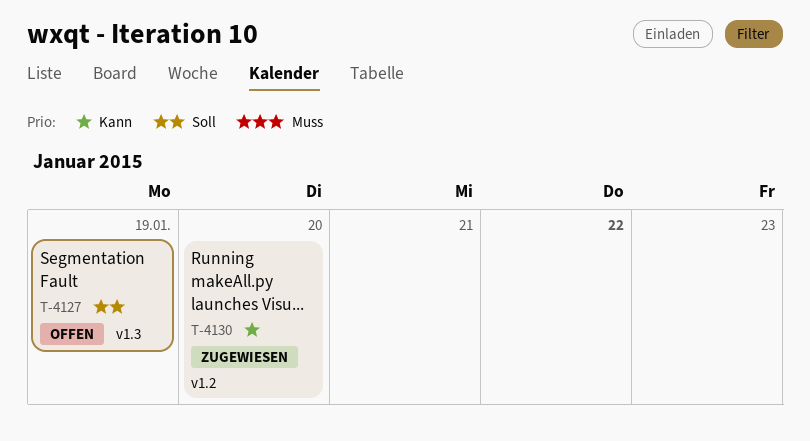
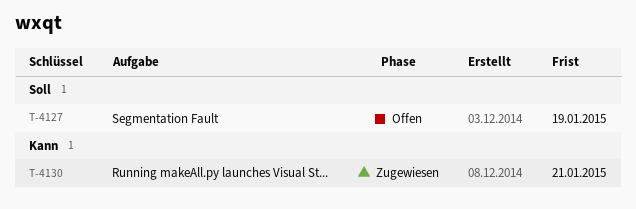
T-4130, due: Jan 20 -> Jan 21

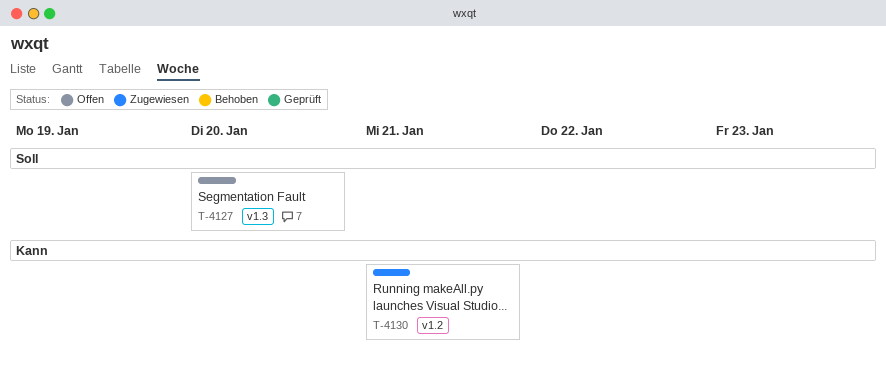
T-4127, due: Jan 19 -> Jan 20

